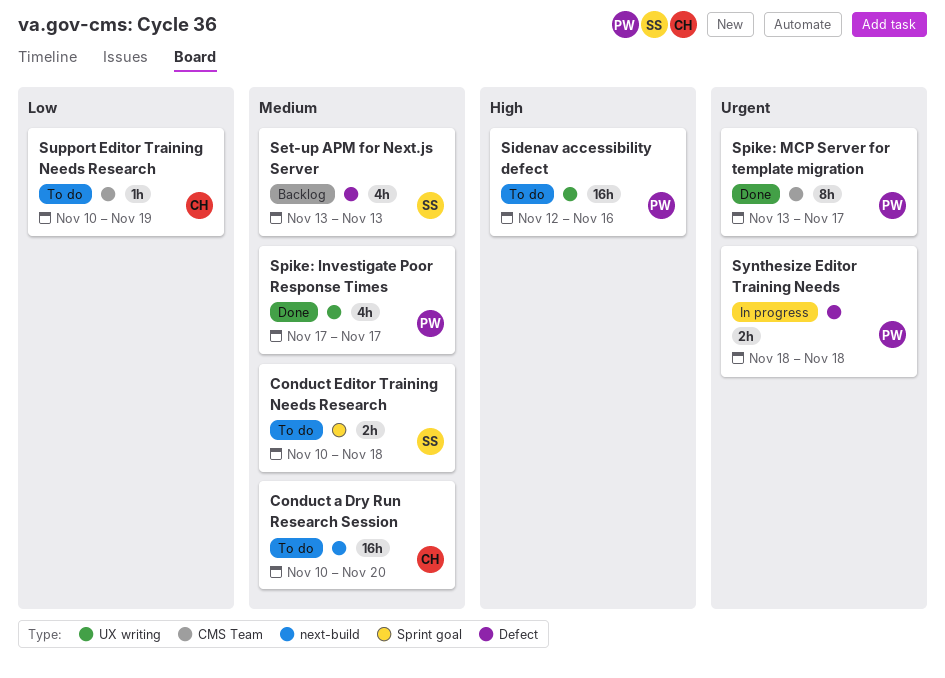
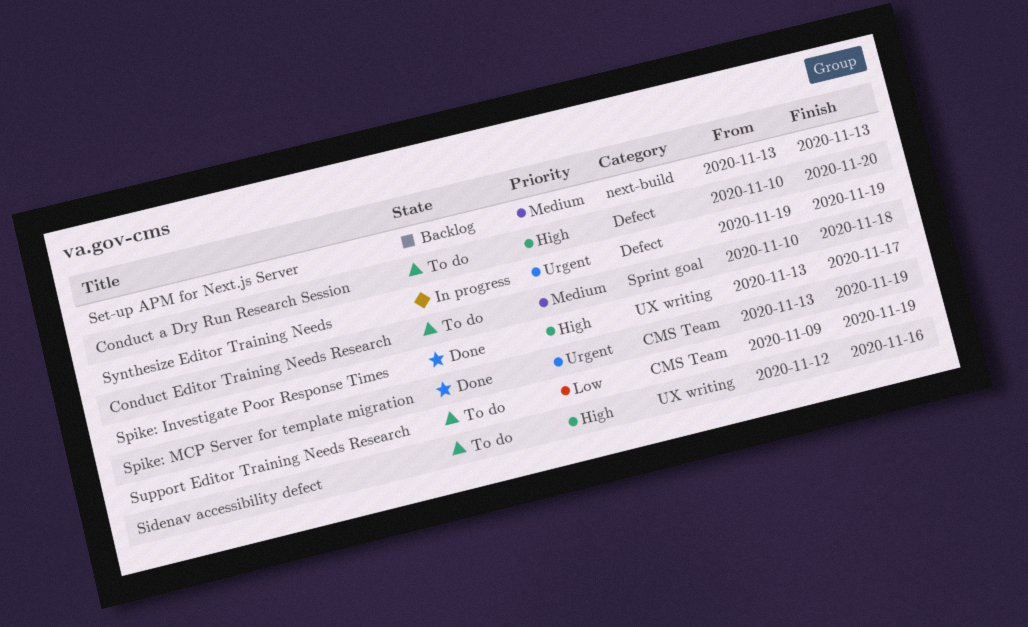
Conduct a Dry Run Research Session, priority: Medium -> High
Conduct a Dry Run Research Session, label: next-build -> Defect
Set-up APM for Next.js Server, label: Defect -> next-build
Spike: Investigate Poor Response Times, priority: Medium -> High
Spike: Investigate Poor Response Times, start: Nov 17 -> Nov 13
Spike: MCP Server for template migration, due: Nov 17 -> Nov 19
Support Editor Training Needs Research, start: Nov 10 -> Nov 9
Synthesize Editor Training Needs, start: Nov 18 -> Nov 19
Synthesize Editor Training Needs, due: Nov 18 -> Nov 19

